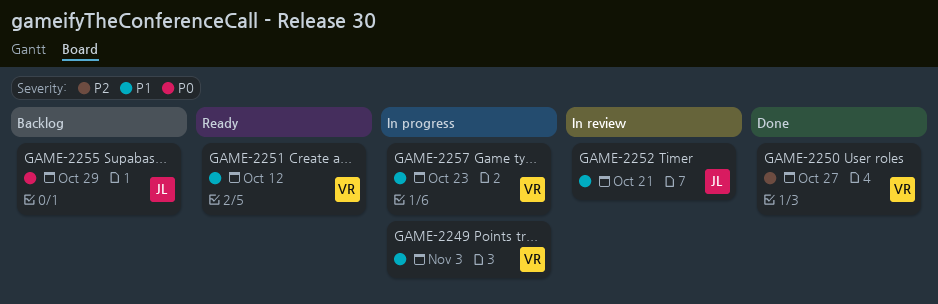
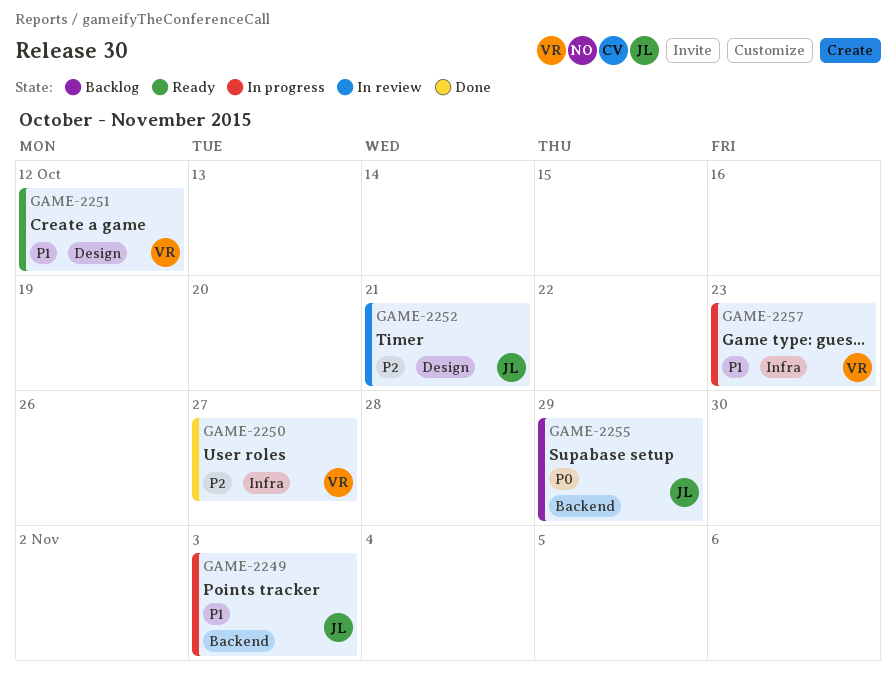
GAME-2249, owner: VR -> JL
GAME-2252, priority: P1 -> P2

